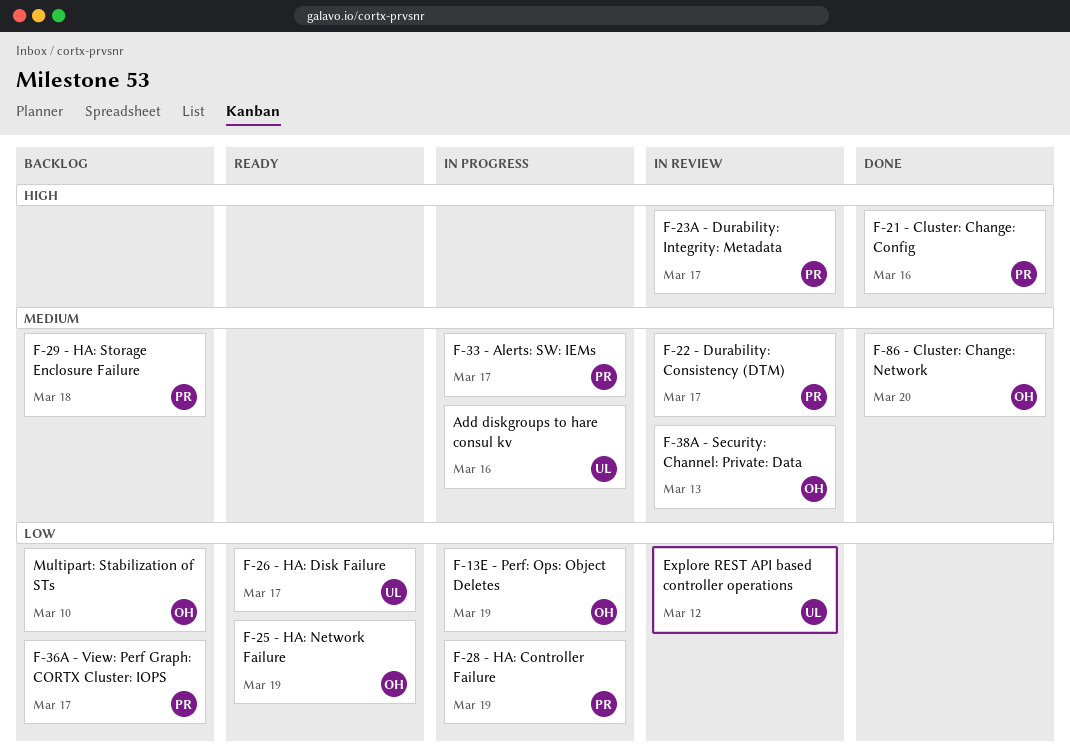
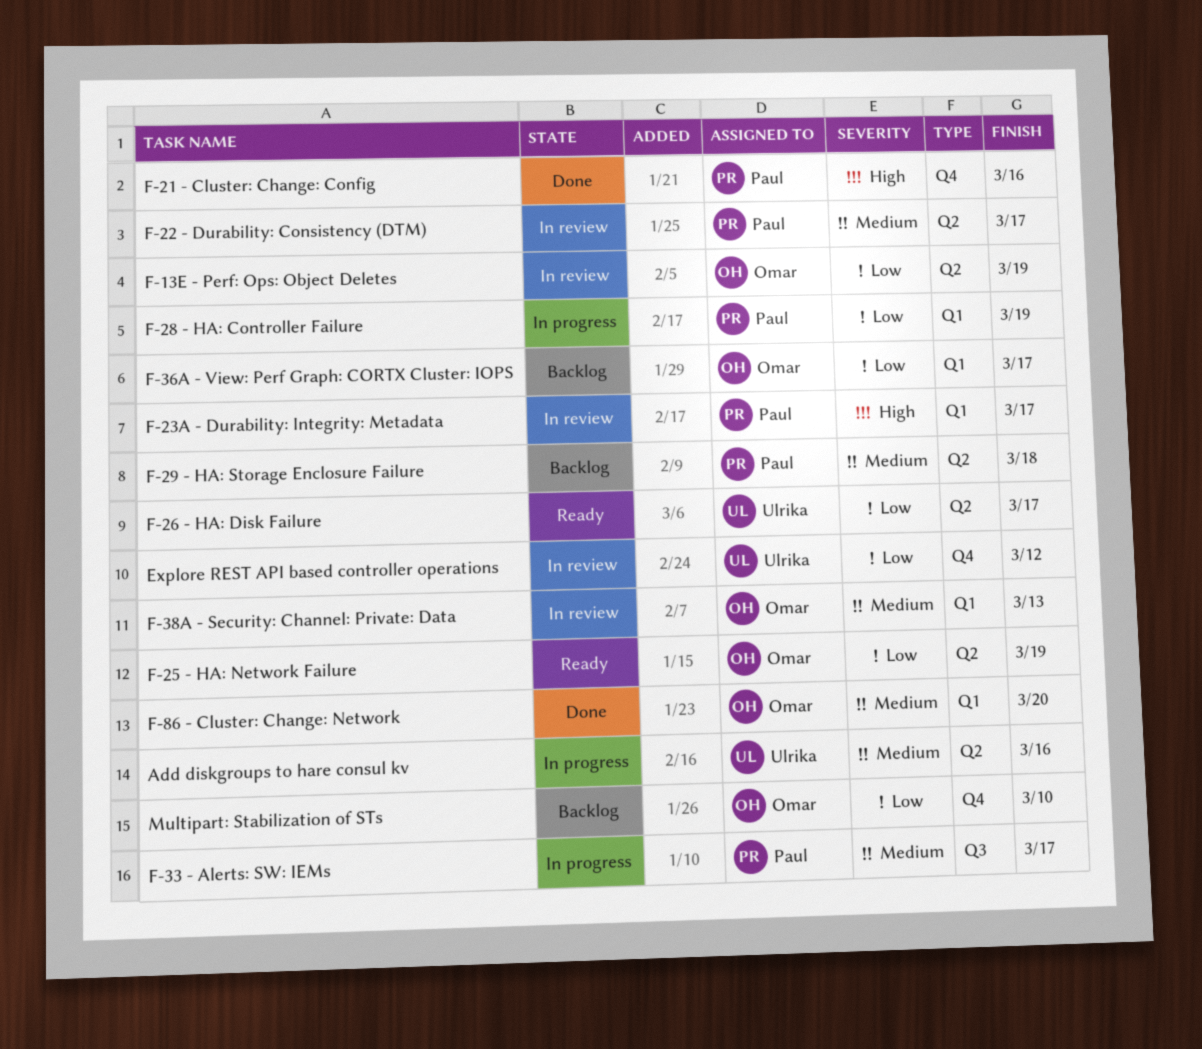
F-13E - Perf: Ops: Object Deletes, status: In progress -> In review
F-36A - View: Perf Graph: CORTX Cluster: IOPS, owner: Paul -> Omar

